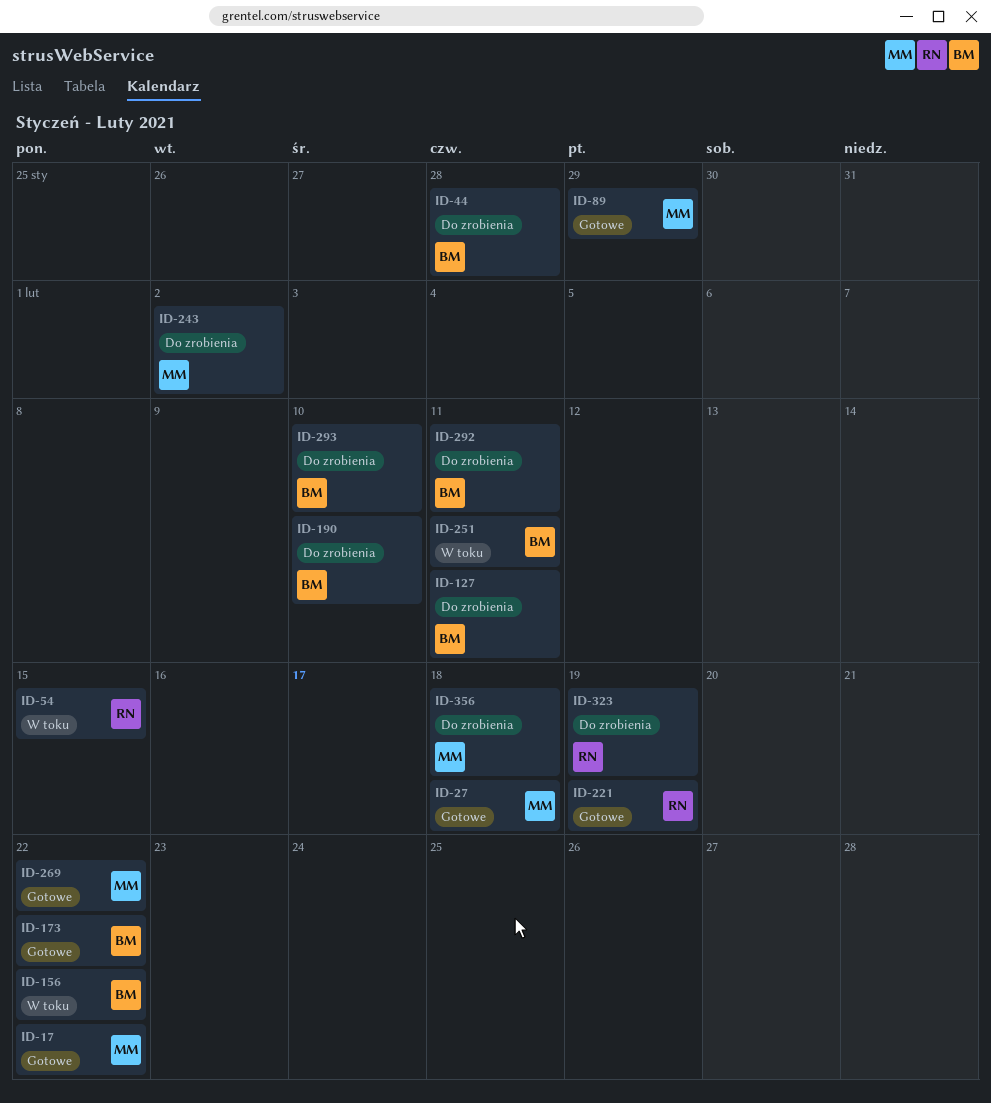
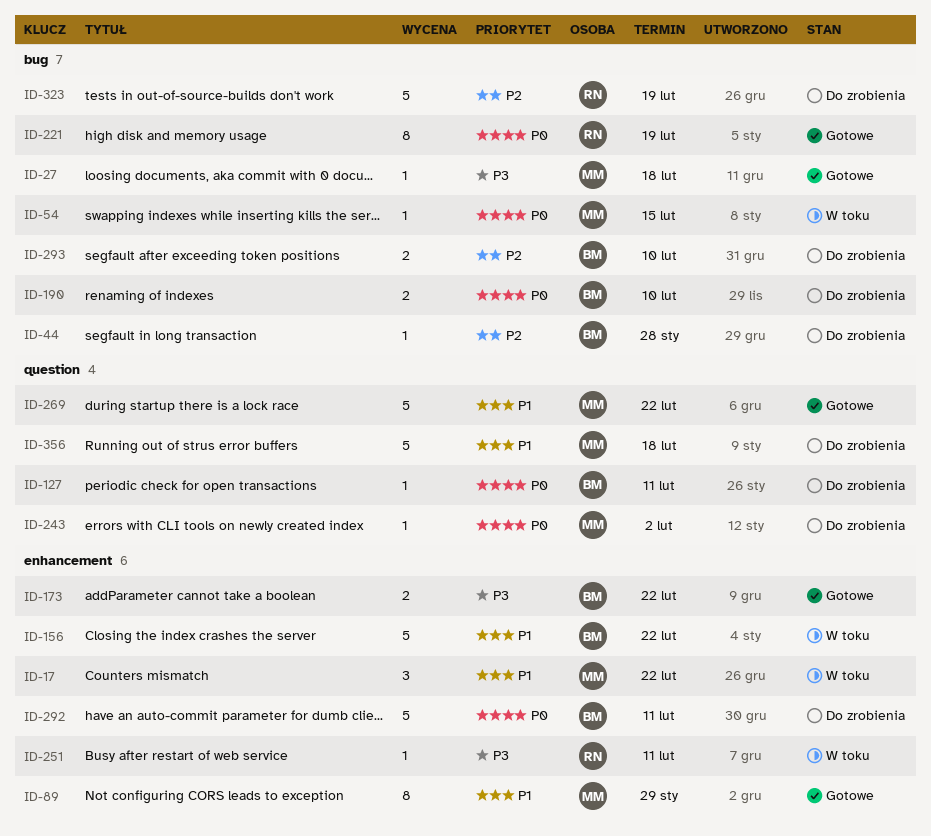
ID-17, status: Gotowe -> W toku
ID-54, owner: RN -> MM
ID-251, owner: BM -> RN

